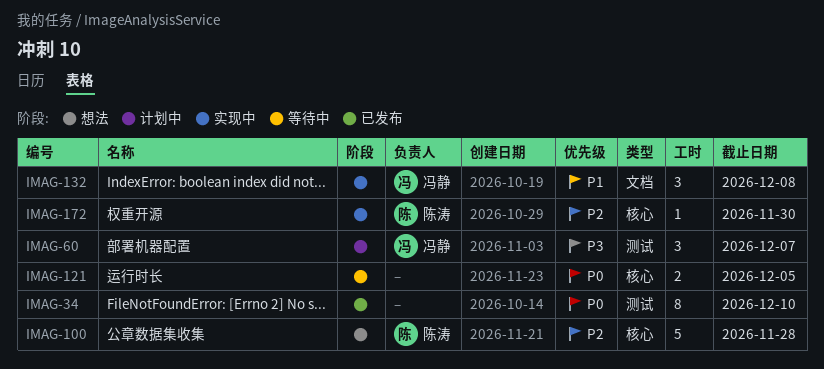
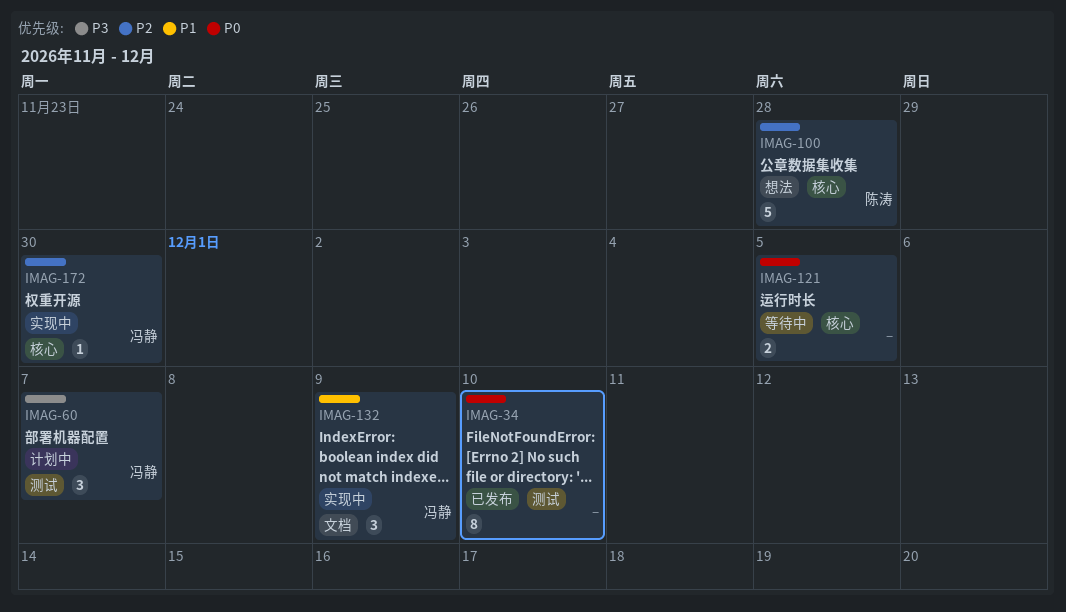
IMAG-132, due: Dec 8 -> Dec 9
IMAG-172, owner: 陈涛 -> 冯静

